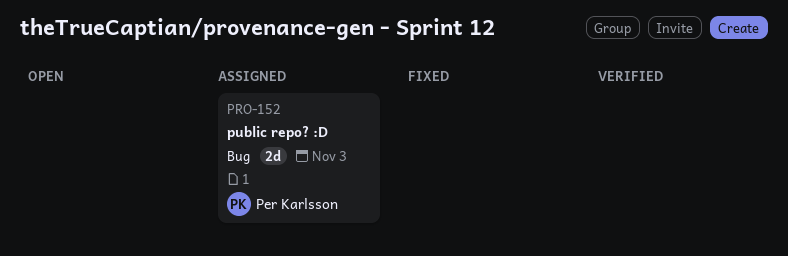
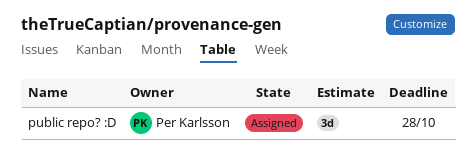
public repo? :D, estimate: 2d -> 3d
public repo? :D, due: Nov 3 -> Oct 28

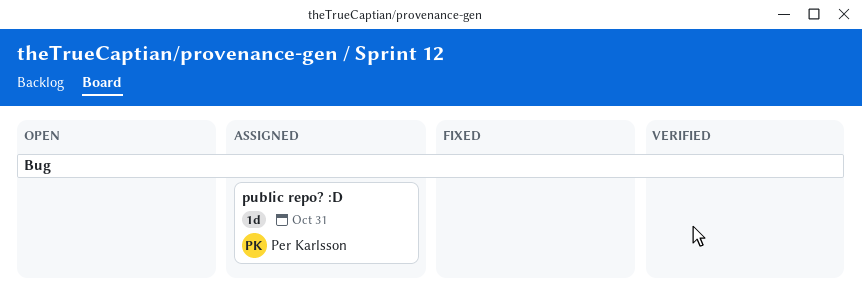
public repo? :D, estimate: 3d -> 1d
public repo? :D, due: Oct 28 -> Oct 31

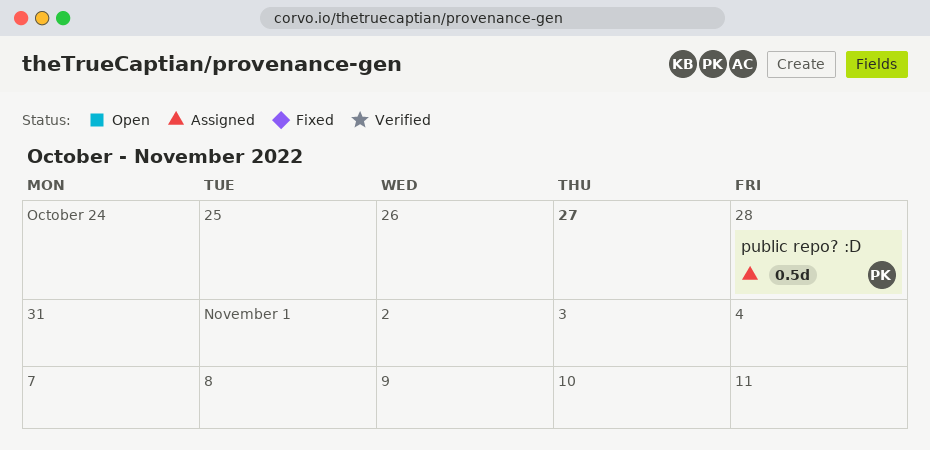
public repo? :D, estimate: 1d -> 0.5d
public repo? :D, due: Oct 31 -> Oct 28

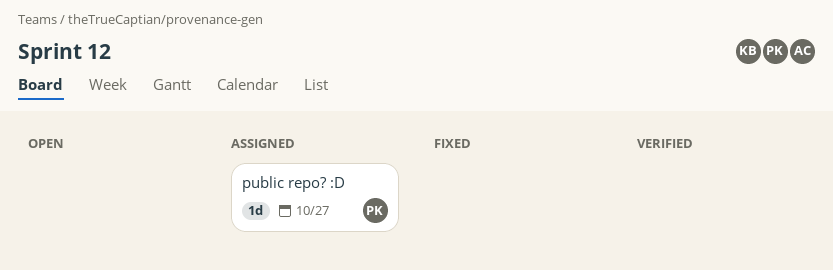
public repo? :D, estimate: 0.5d -> 1d
public repo? :D, due: Oct 28 -> Oct 27

